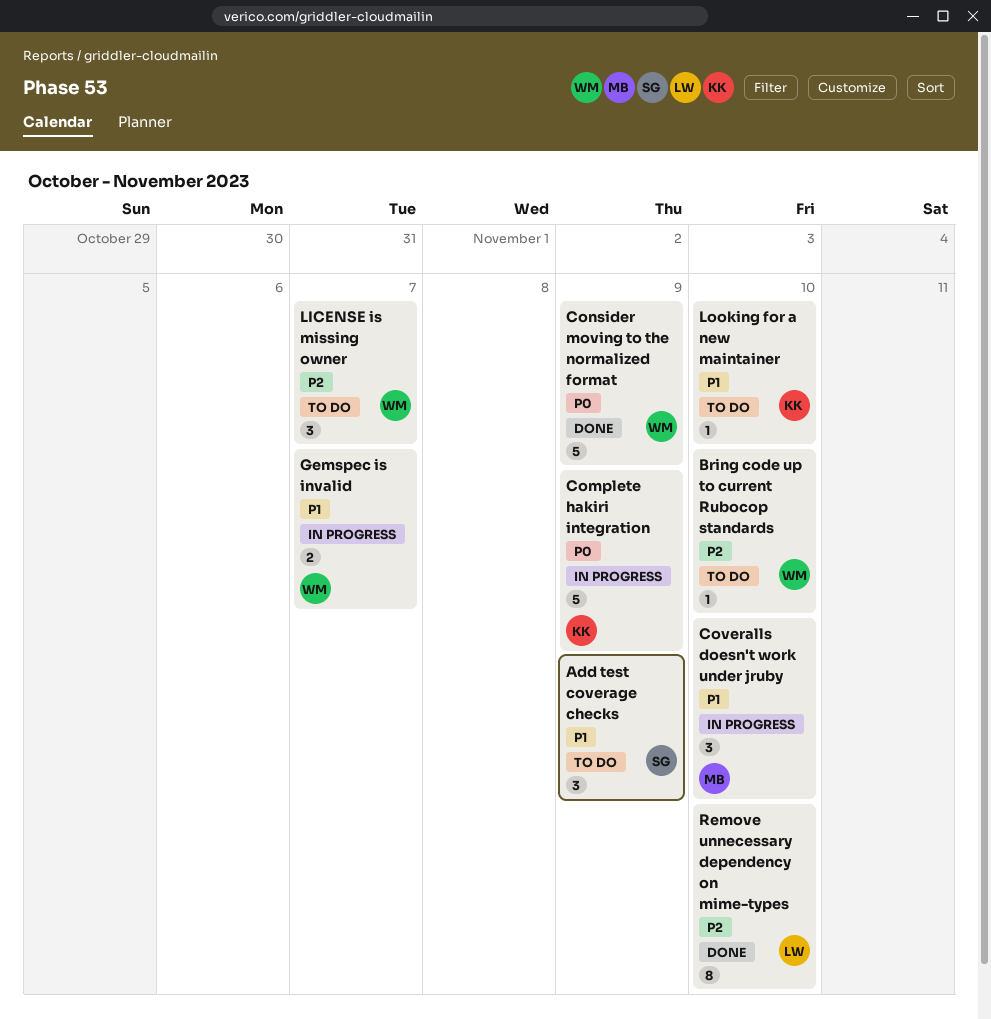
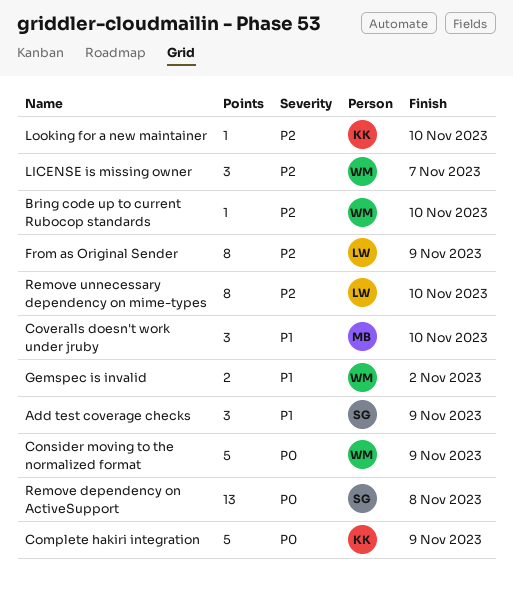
From as Original Sender: none -> present
Gemspec is invalid, due: Nov 7 -> Nov 2
Looking for a new maintainer, priority: P1 -> P2
Remove dependency on ActiveSupport: none -> present

